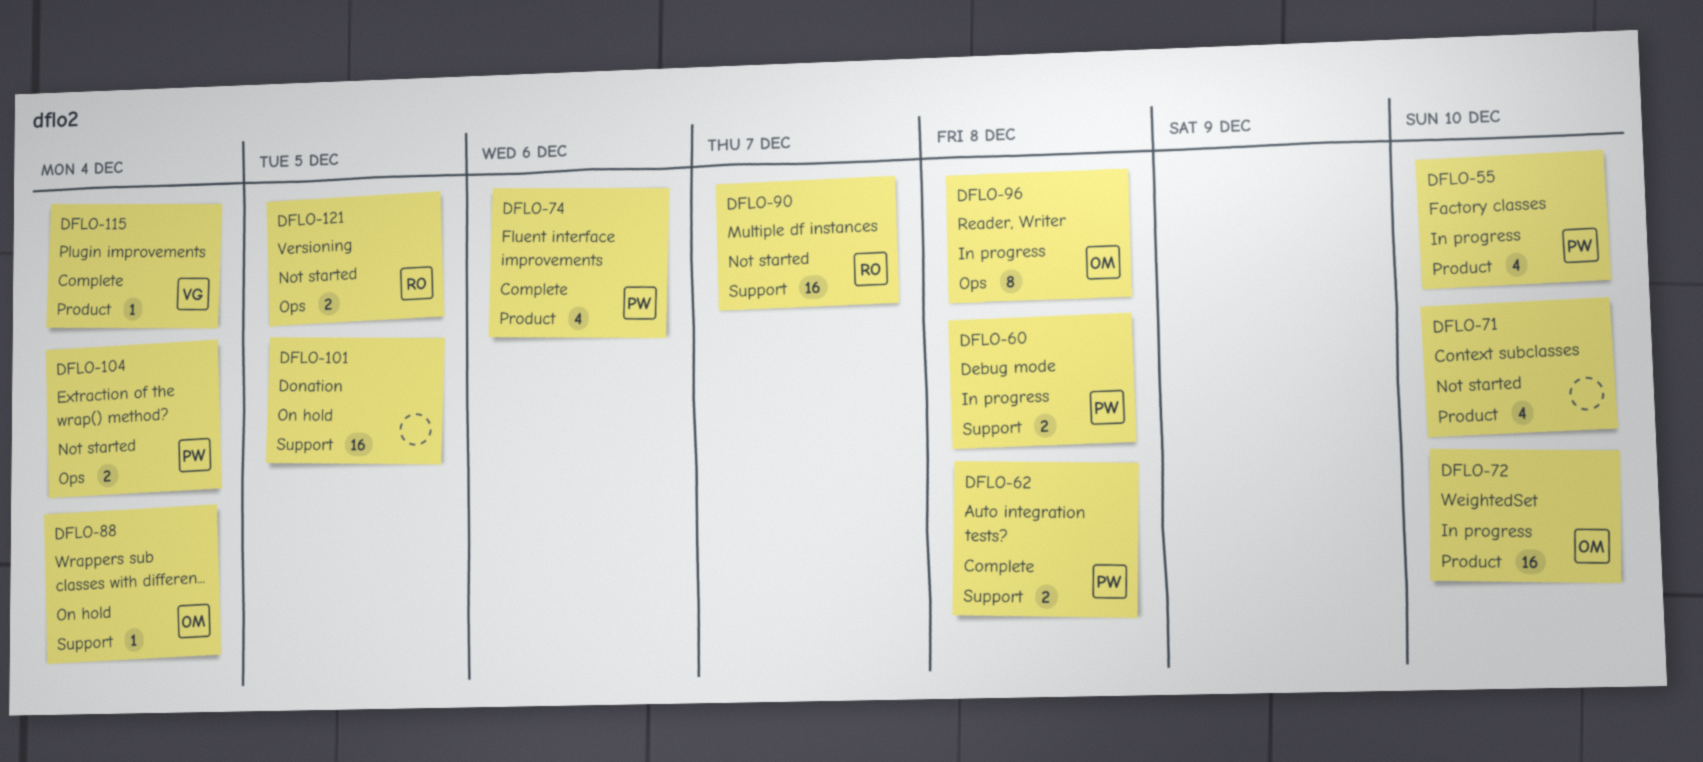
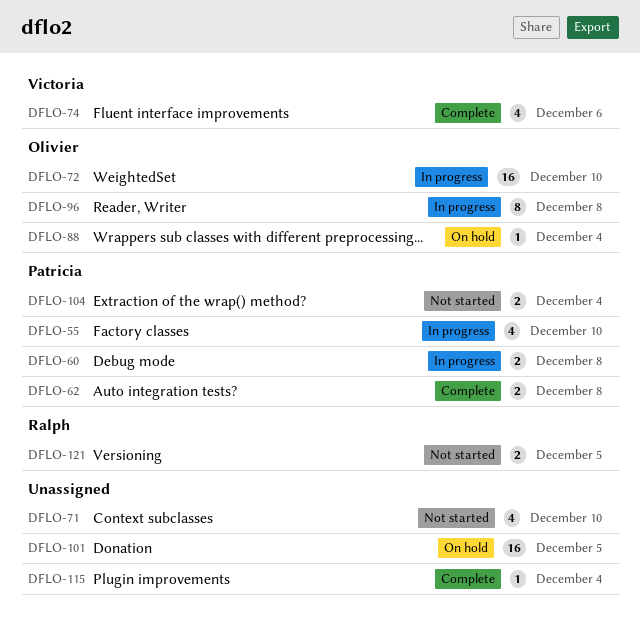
DFLO-74, owner: Patricia -> Victoria
DFLO-90: present -> none
DFLO-115, owner: Victoria -> none

